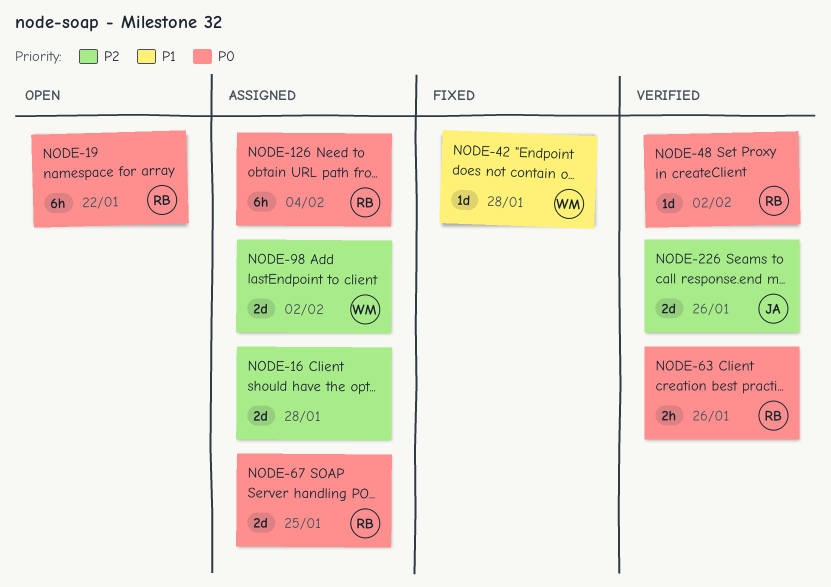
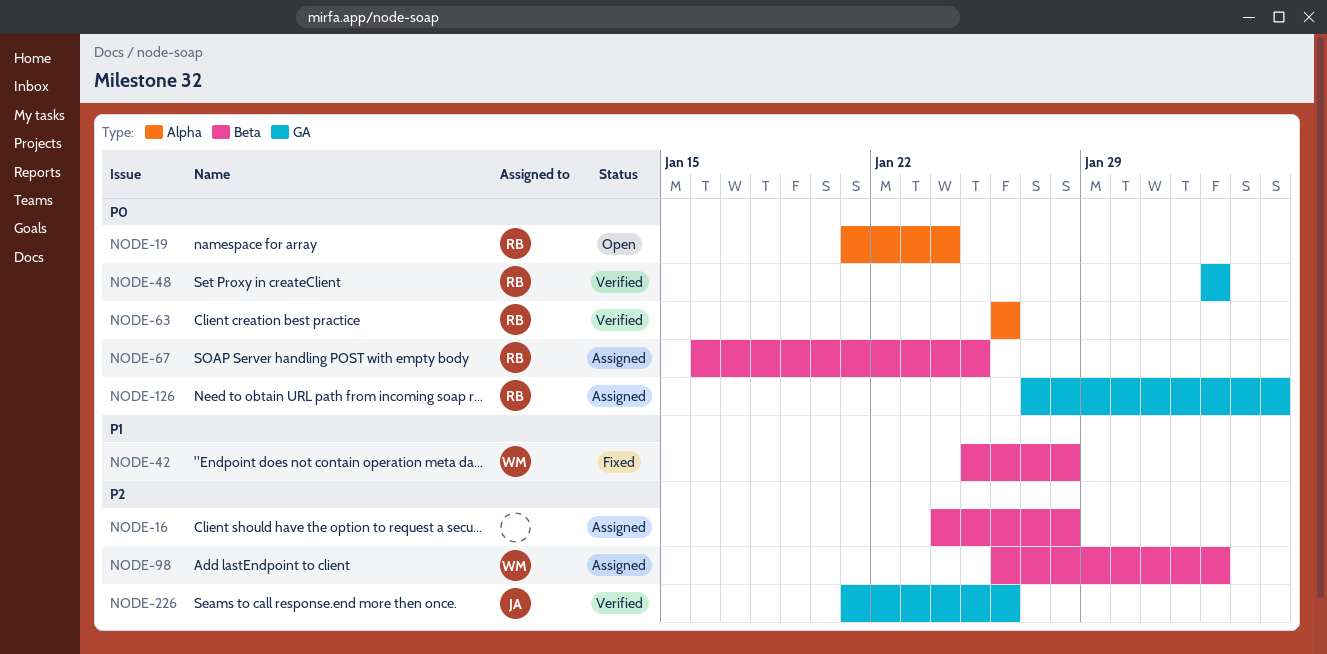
NODE-19, due: Jan 22 -> Jan 24

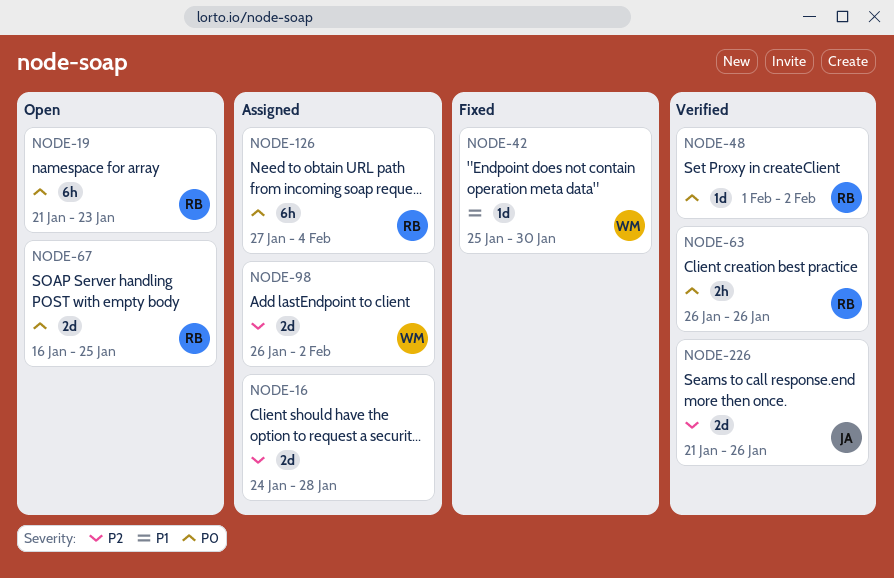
NODE-19, due: Jan 24 -> Jan 23
NODE-42, due: Jan 28 -> Jan 30
NODE-48, start: Feb 2 -> Feb 1
NODE-67, status: Assigned -> Open

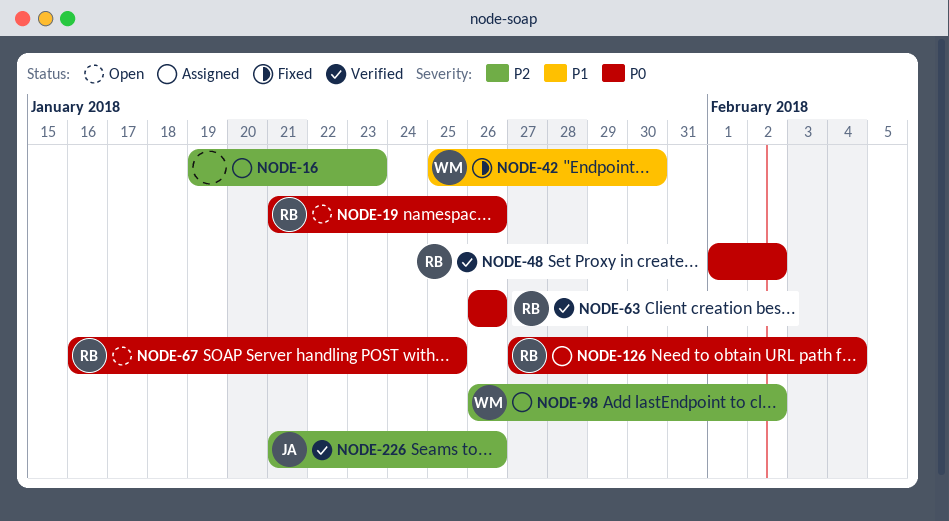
NODE-16, start: Jan 24 -> Jan 19
NODE-16, due: Jan 28 -> Jan 23
NODE-19, due: Jan 23 -> Jan 26

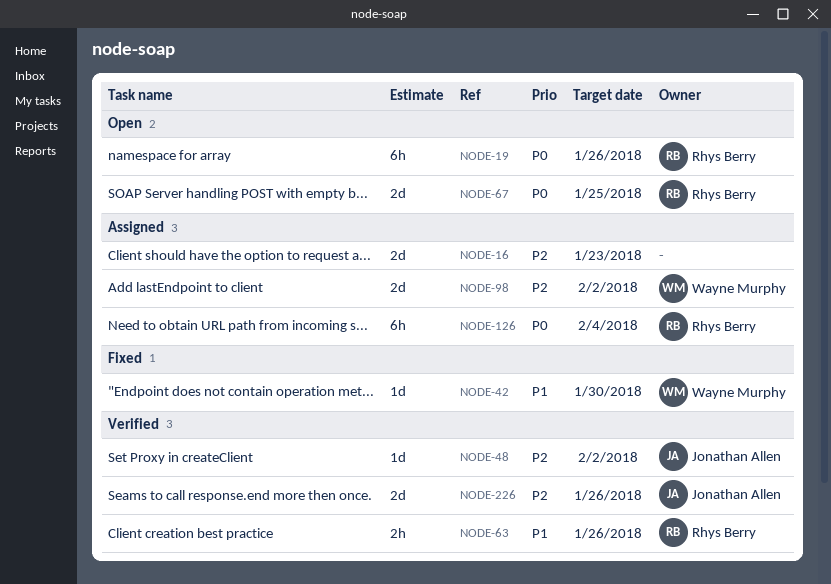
NODE-48, owner: Rhys Berry -> Jonathan Allen
NODE-48, priority: P0 -> P2
NODE-63, priority: P0 -> P1

